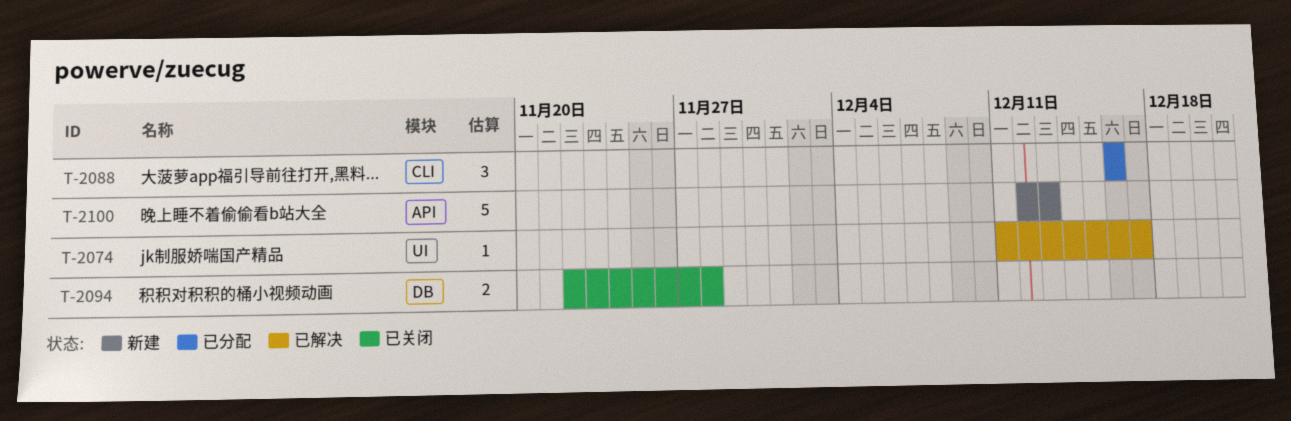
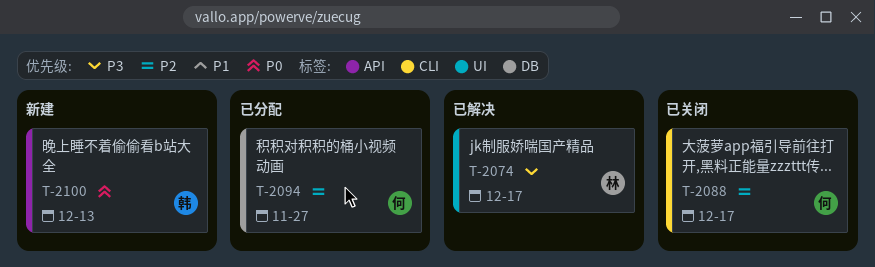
T-2088, status: 已分配 -> 已关闭
T-2088, due: Dec 16 -> Dec 17
T-2094, status: 已关闭 -> 已分配
T-2094, due: Nov 28 -> Nov 27

